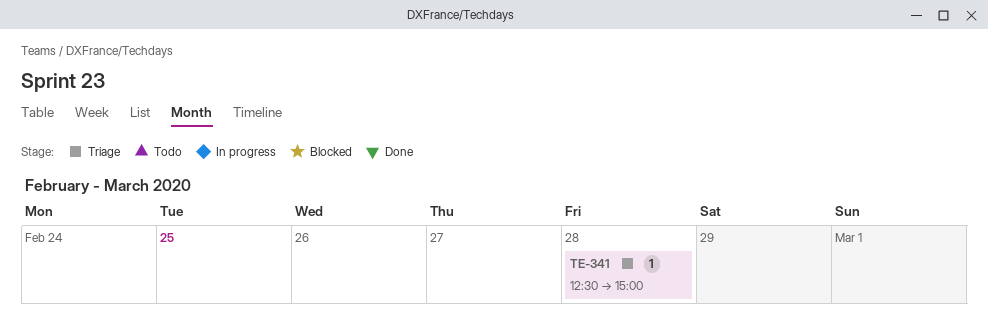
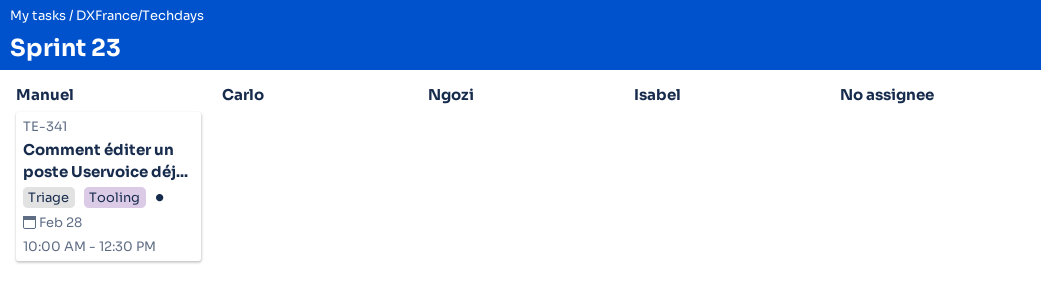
TE-341, begins: 12:30 -> 10:00
TE-341, ends: 15:00 -> 12:30

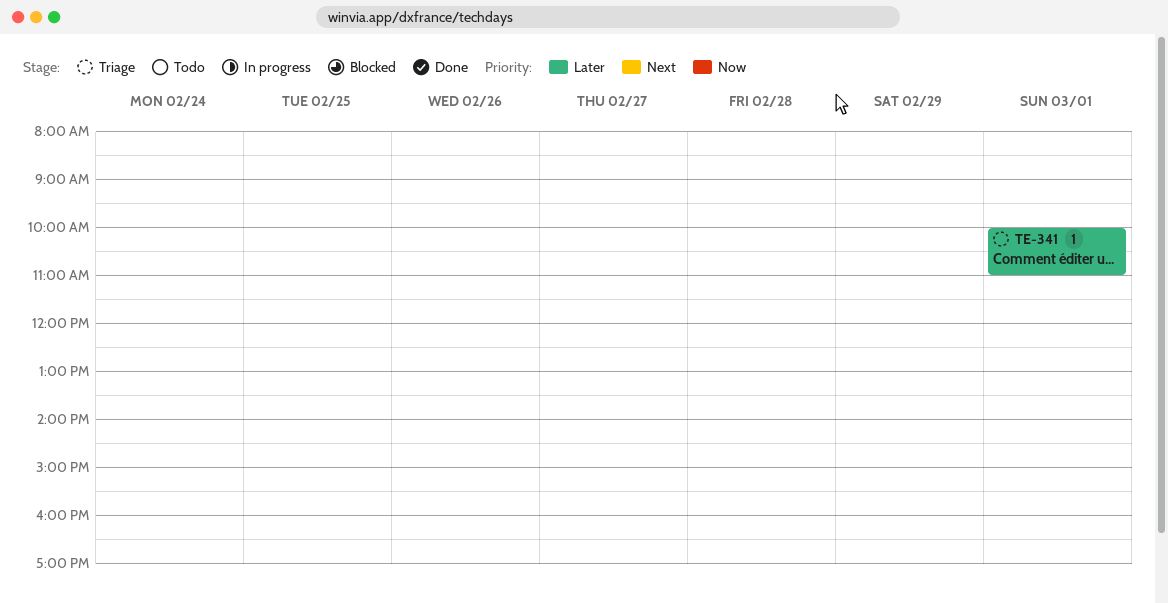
TE-341, day: Feb 28 -> Mar 1
TE-341, ends: 12:30 -> 11:00

